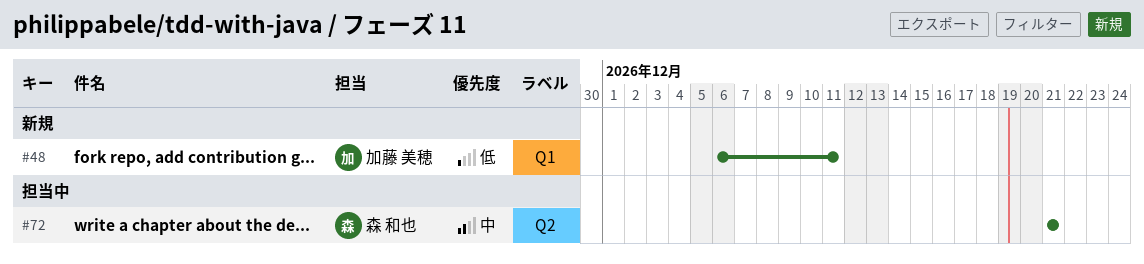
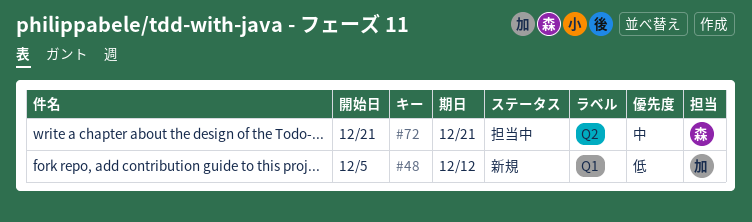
#48, start: Dec 6 -> Dec 5
#48, due: Dec 11 -> Dec 12

